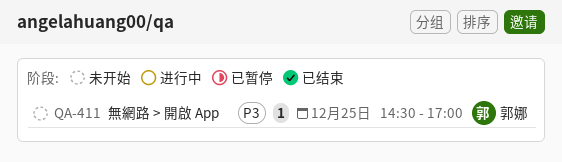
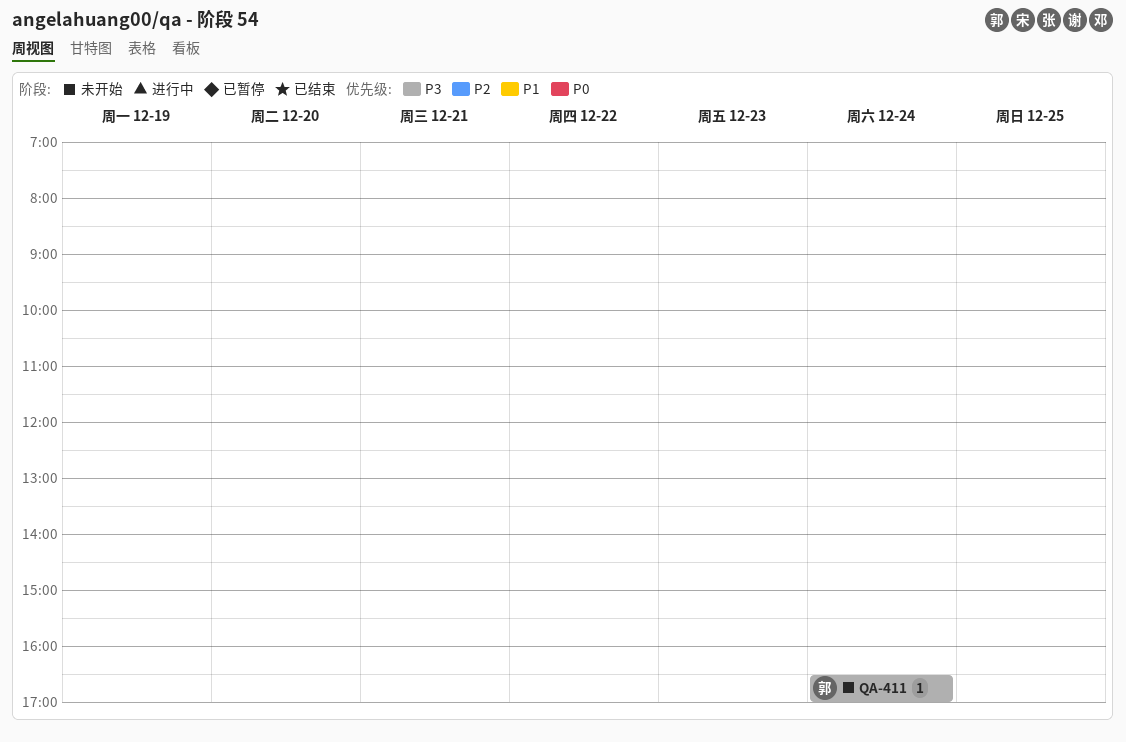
QA-411, day: Dec 25 -> Dec 24
QA-411, begins: 14:30 -> 16:30

